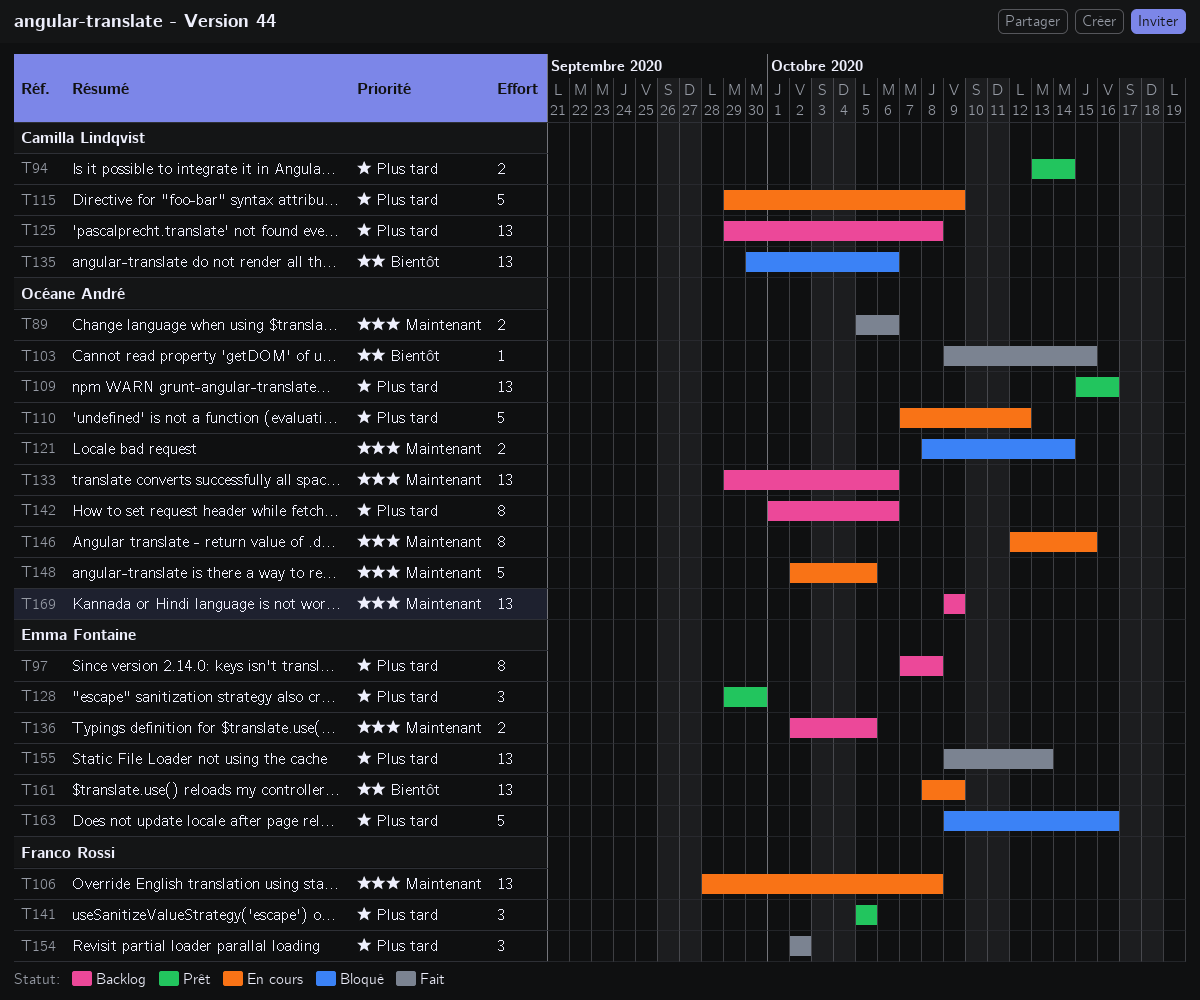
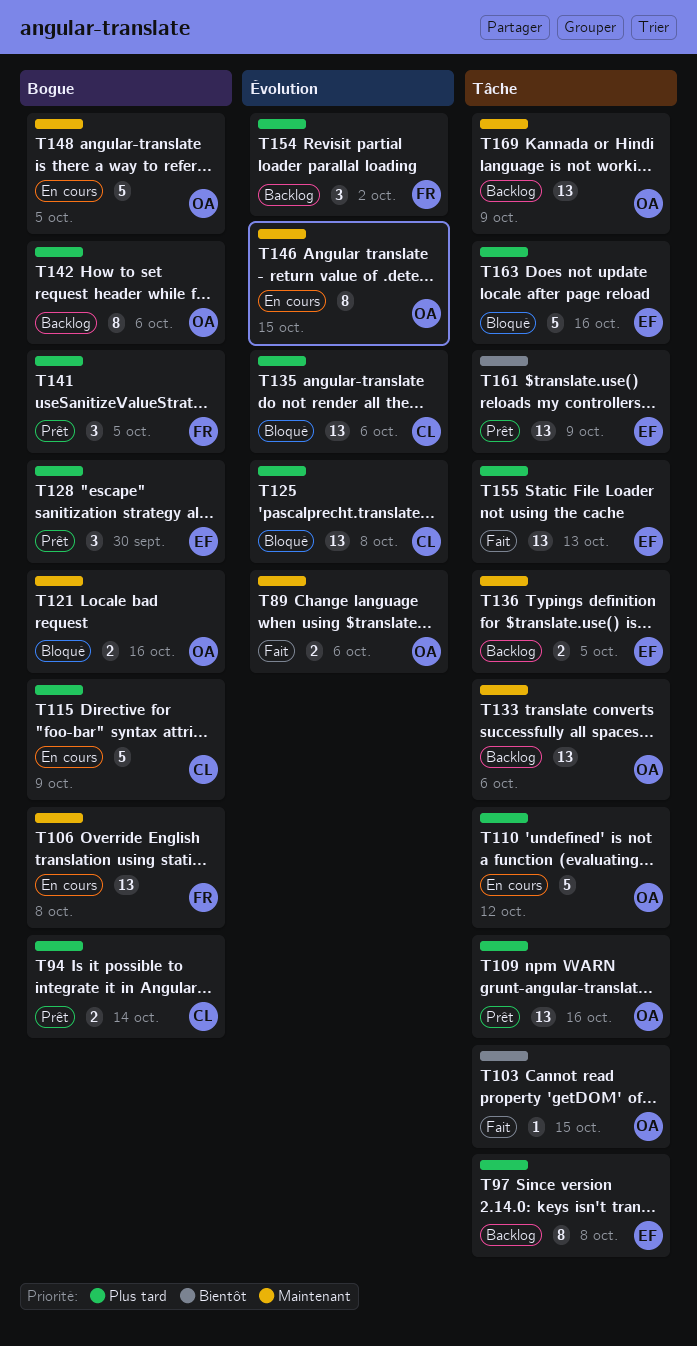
T121, due: Oct 14 -> Oct 16
T125, status: Backlog -> Bloqué
T135, priority: Bientôt -> Plus tard
T154, status: Fait -> Backlog
T161, status: En cours -> Prêt

